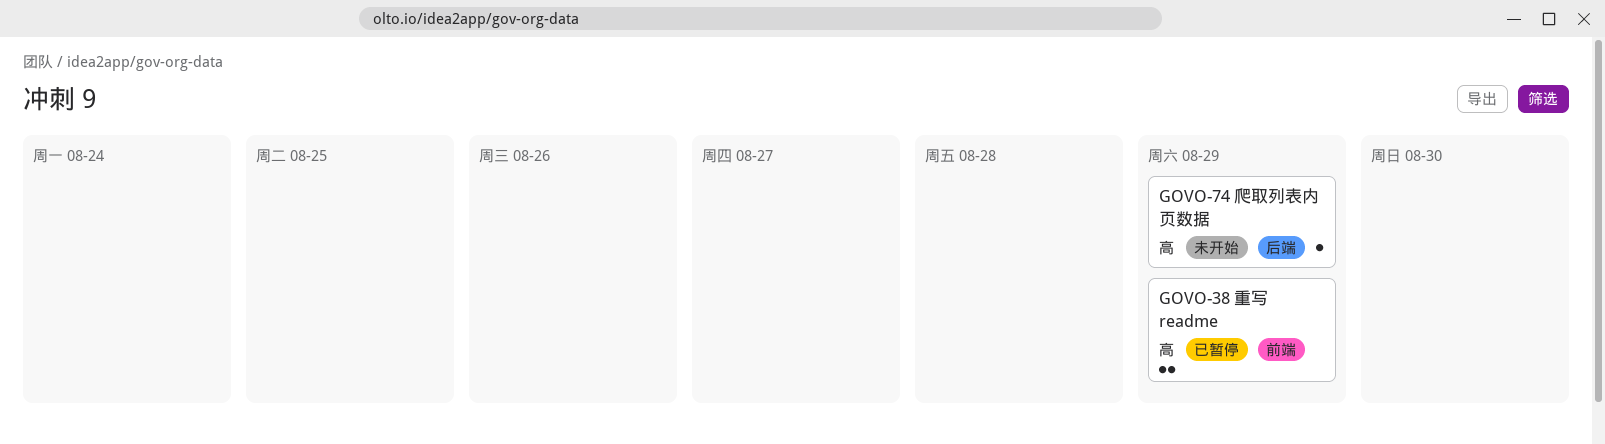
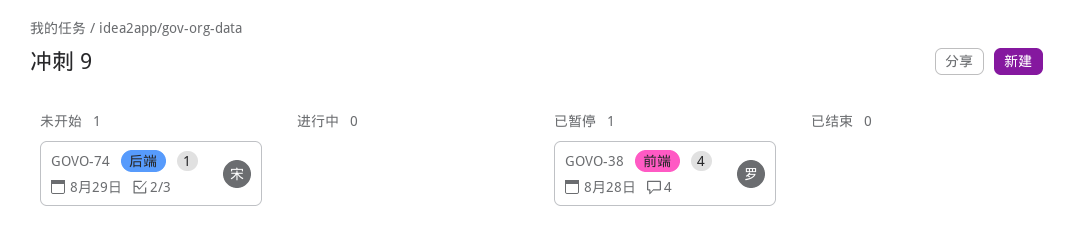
GOVO-38, estimate: 2 -> 4
GOVO-38, due: Aug 29 -> Aug 28

